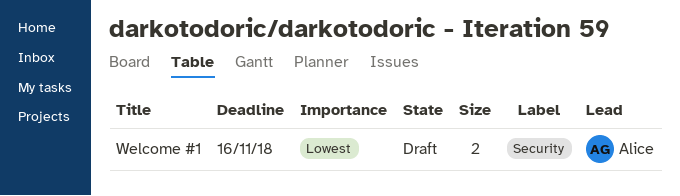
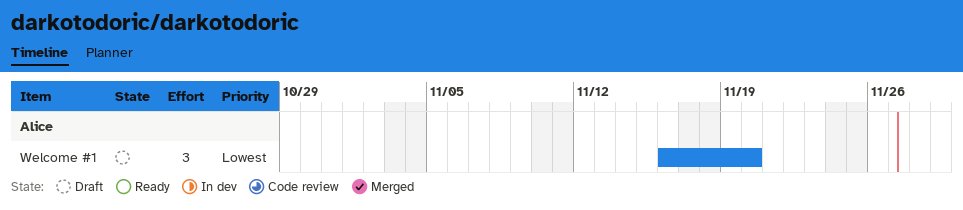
Welcome #1, estimate: 2 -> 3
Welcome #1, due: Nov 16 -> Nov 20

